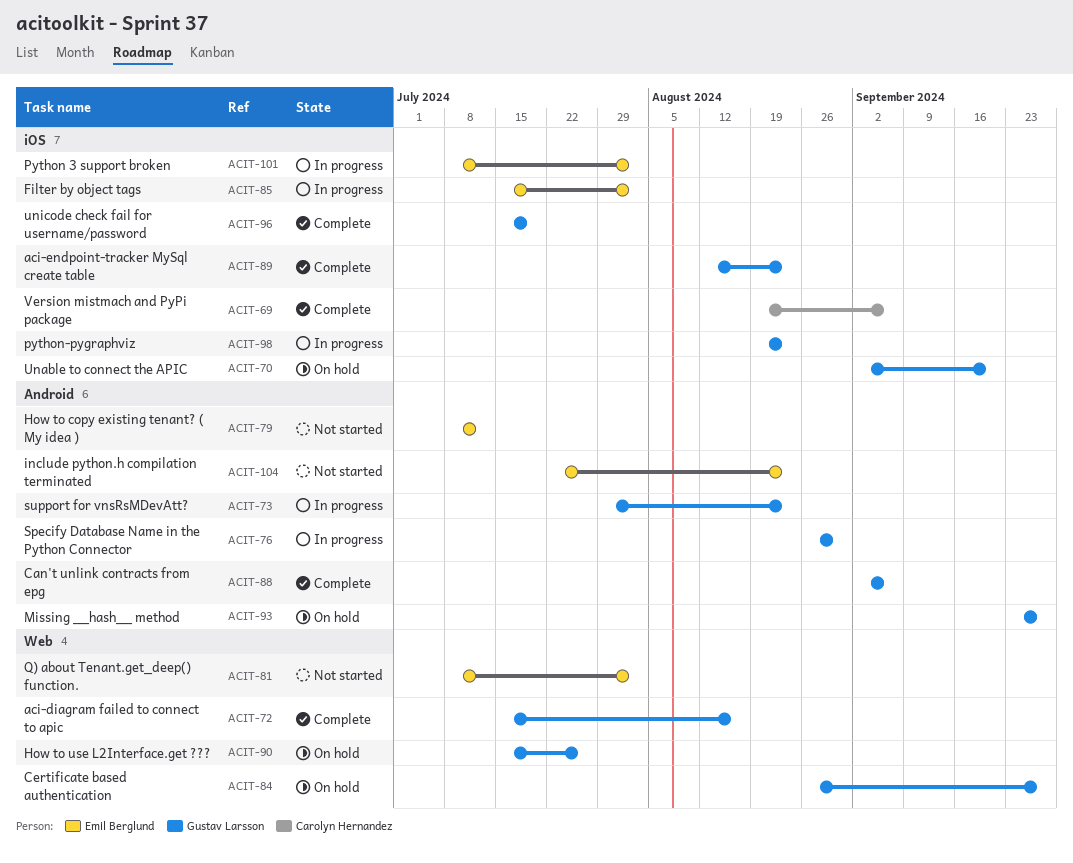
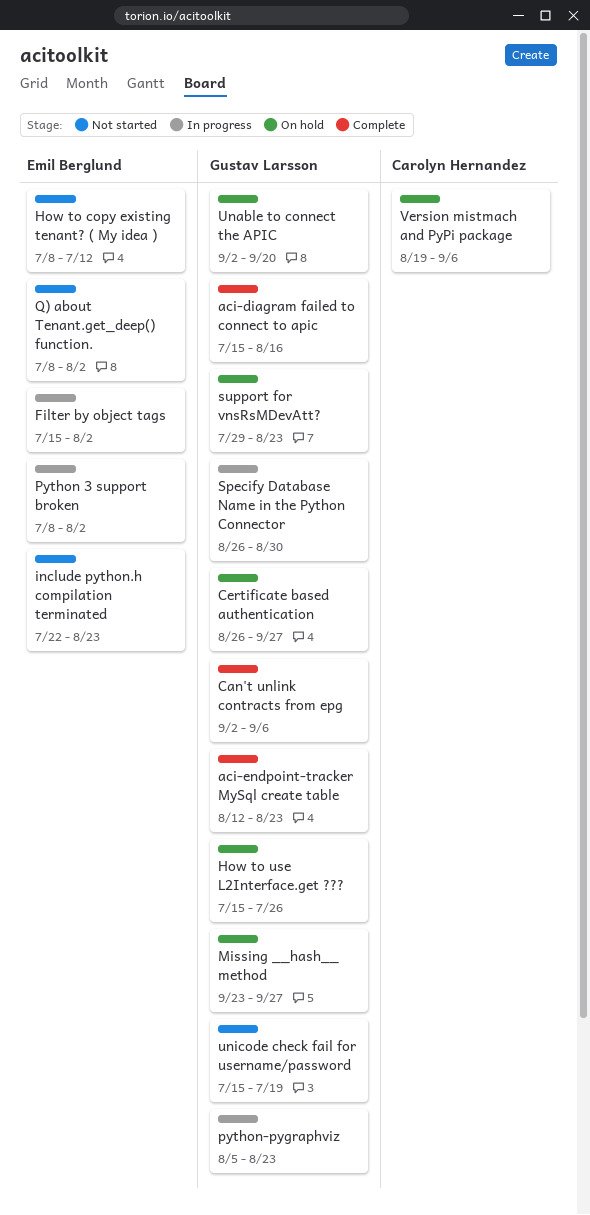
python-pygraphviz, start: Aug 19 -> Aug 5
support for vnsRsMDevAtt?, status: In progress -> On hold
unicode check fail for username/password, status: Complete -> Not started
Version mistmach and PyPi package, status: Complete -> On hold

